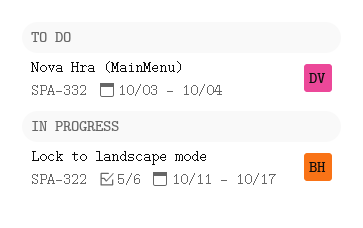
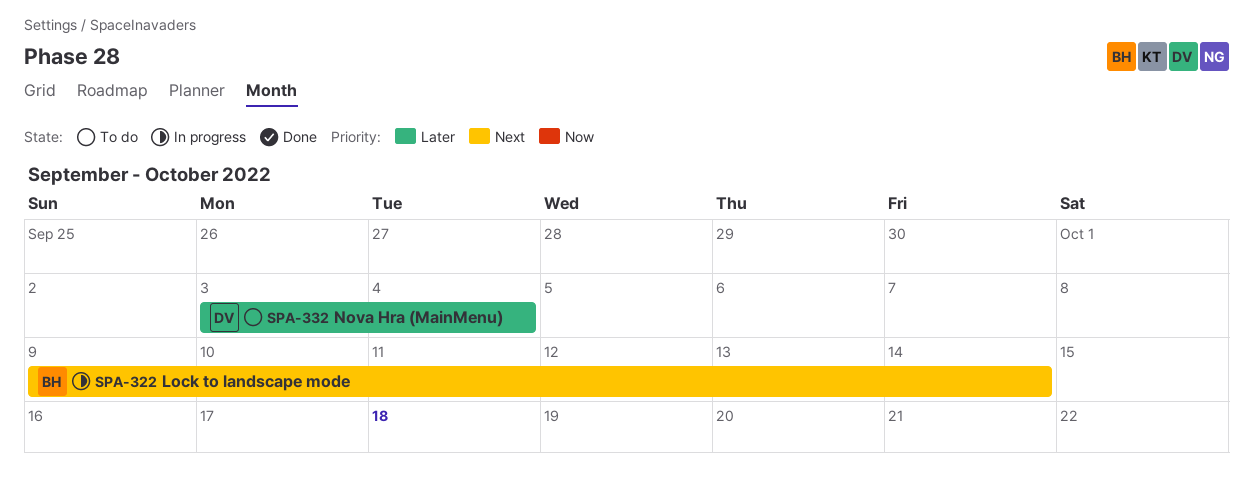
SPA-322, start: Oct 11 -> Oct 9
SPA-322, due: Oct 17 -> Oct 14

